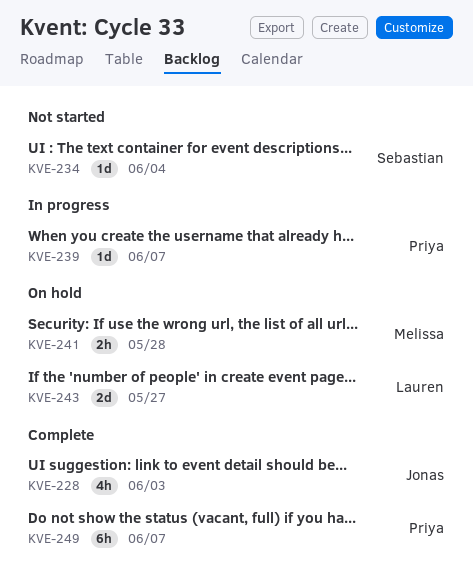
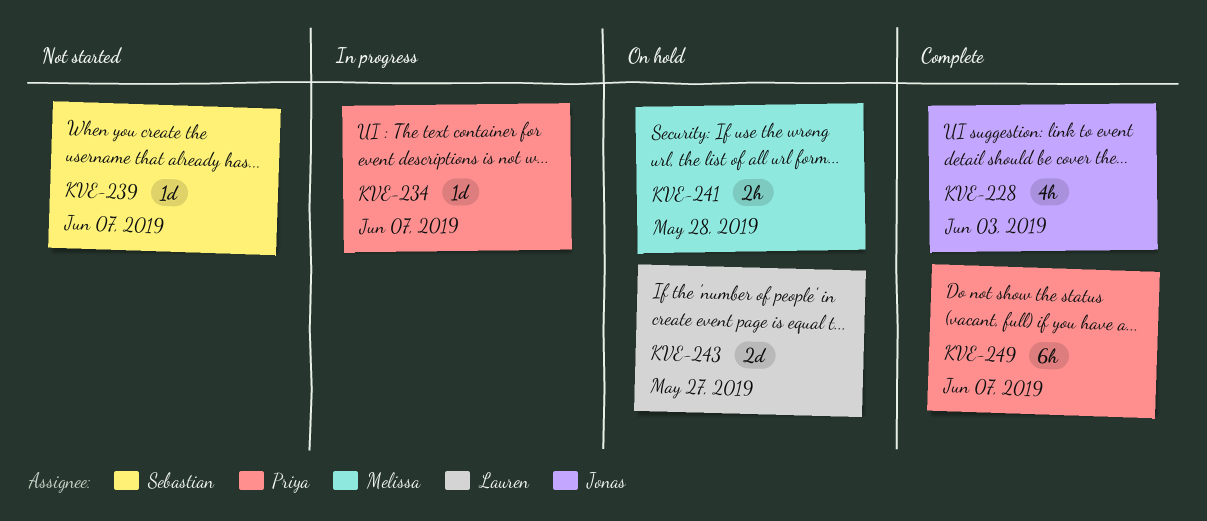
KVE-234, status: Not started -> In progress
KVE-234, owner: Sebastian -> Priya
KVE-234, due: Jun 4 -> Jun 7
KVE-239, status: In progress -> Not started
KVE-239, owner: Priya -> Sebastian

